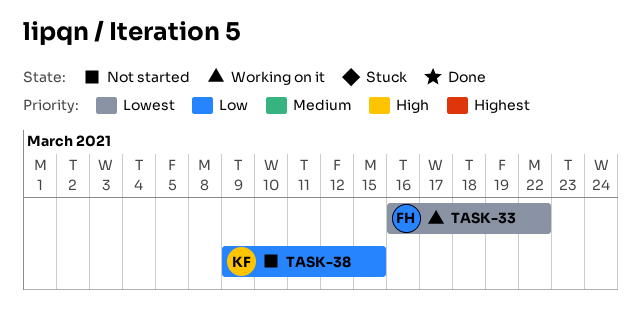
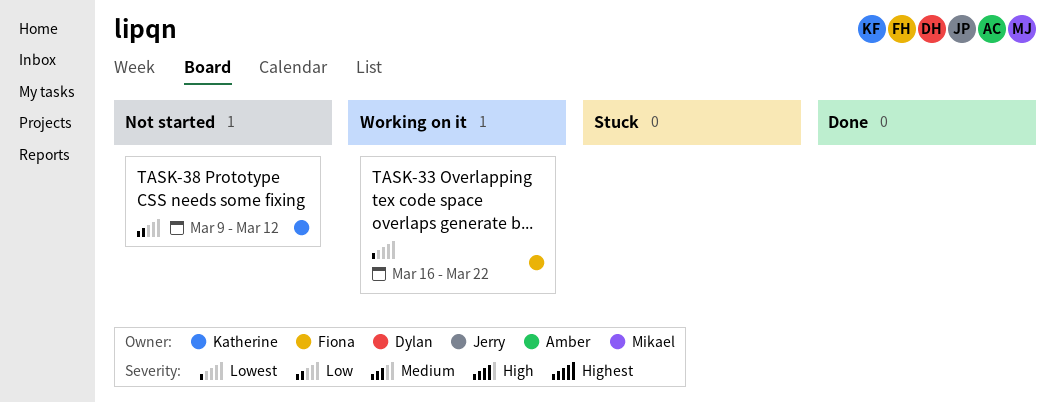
TASK-38, due: Mar 15 -> Mar 12

